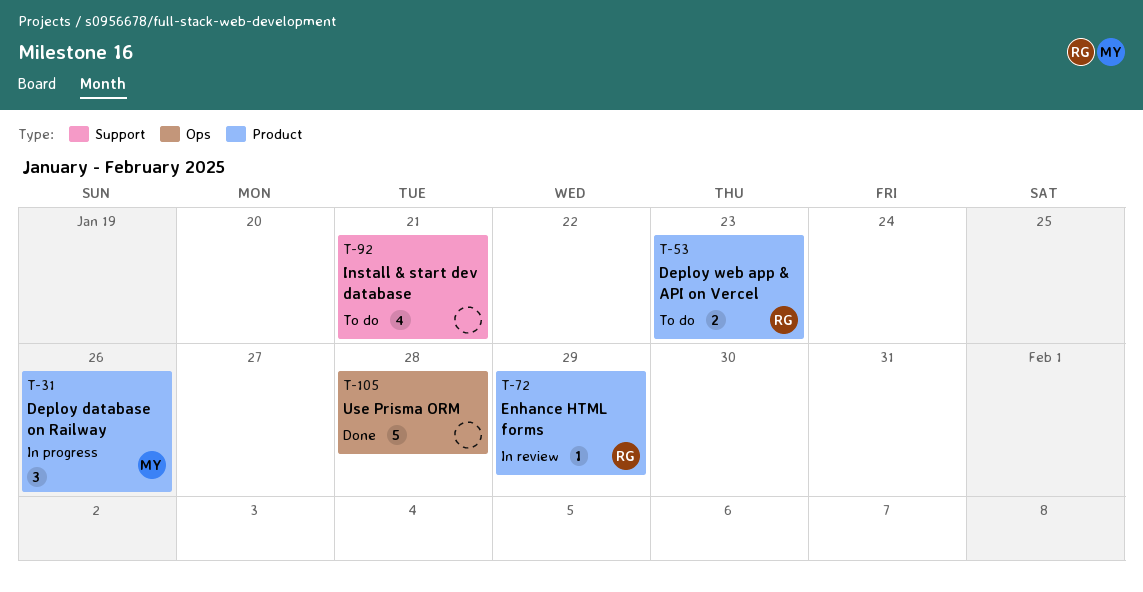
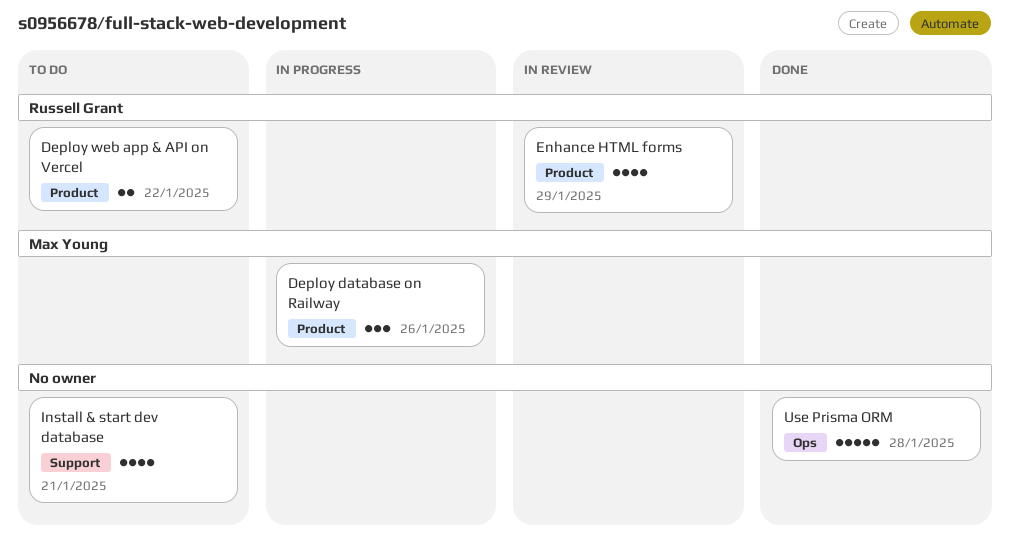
Deploy web app & API on Vercel, due: Jan 23 -> Jan 22
Enhance HTML forms, estimate: 1 -> 4

